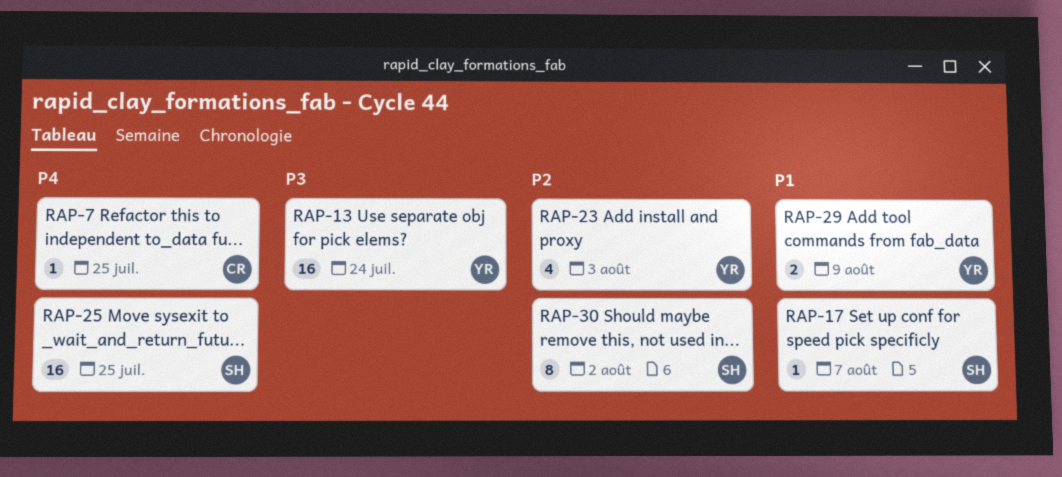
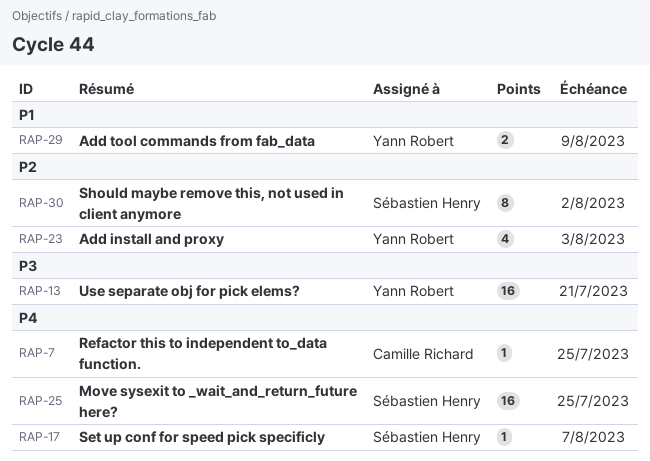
RAP-13, due: Jul 24 -> Jul 21
RAP-17, priority: P1 -> P4

